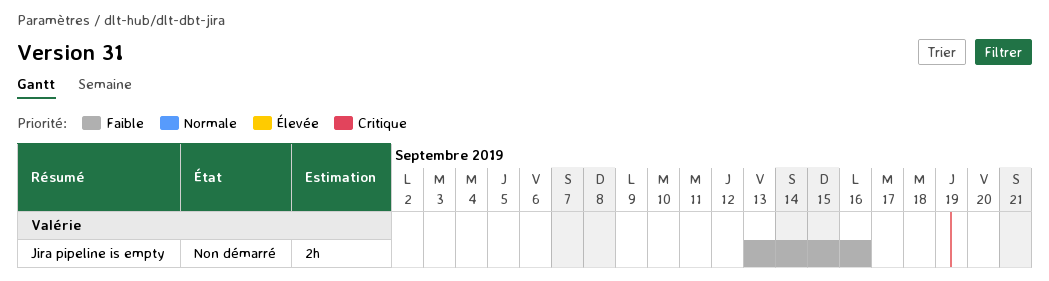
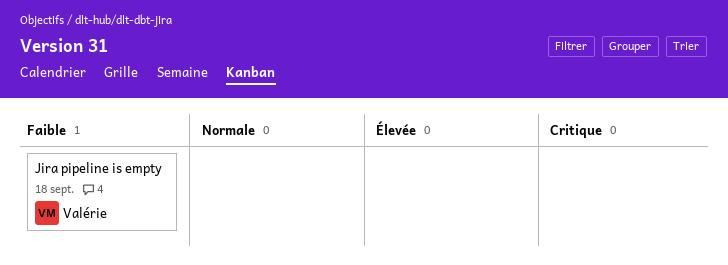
Jira pipeline is empty, due: Sep 16 -> Sep 18

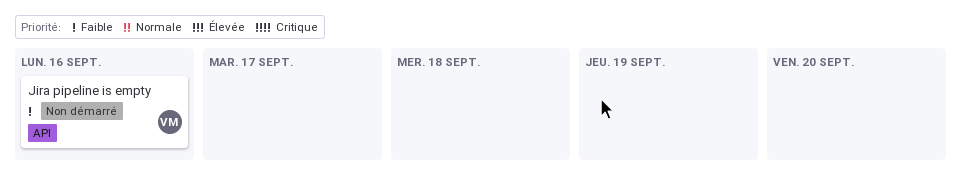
Jira pipeline is empty, due: Sep 18 -> Sep 16

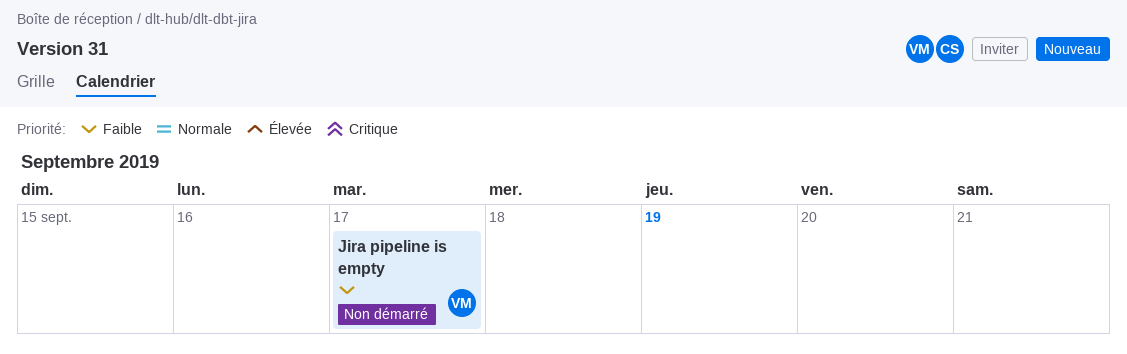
Jira pipeline is empty, due: Sep 16 -> Sep 17

